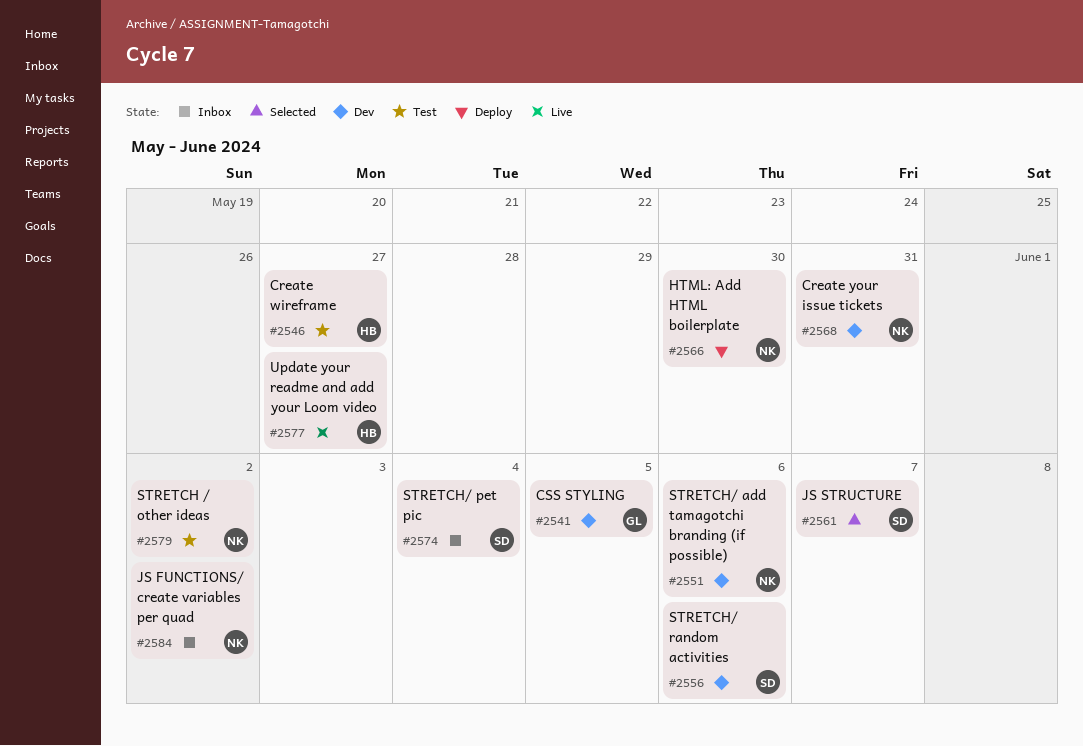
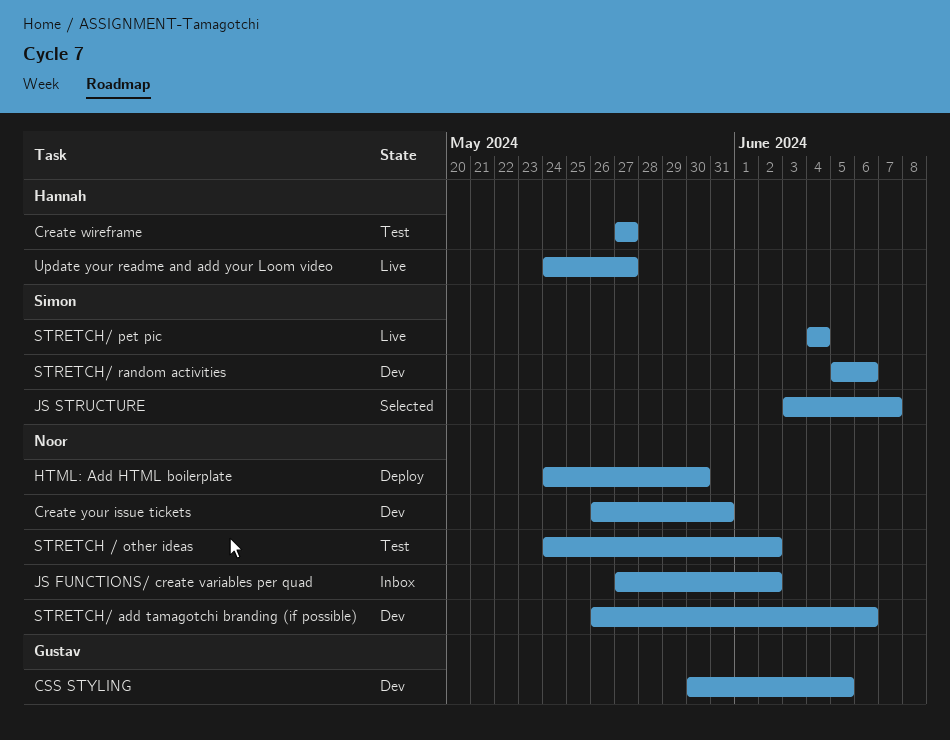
STRETCH/ pet pic, status: Inbox -> Live

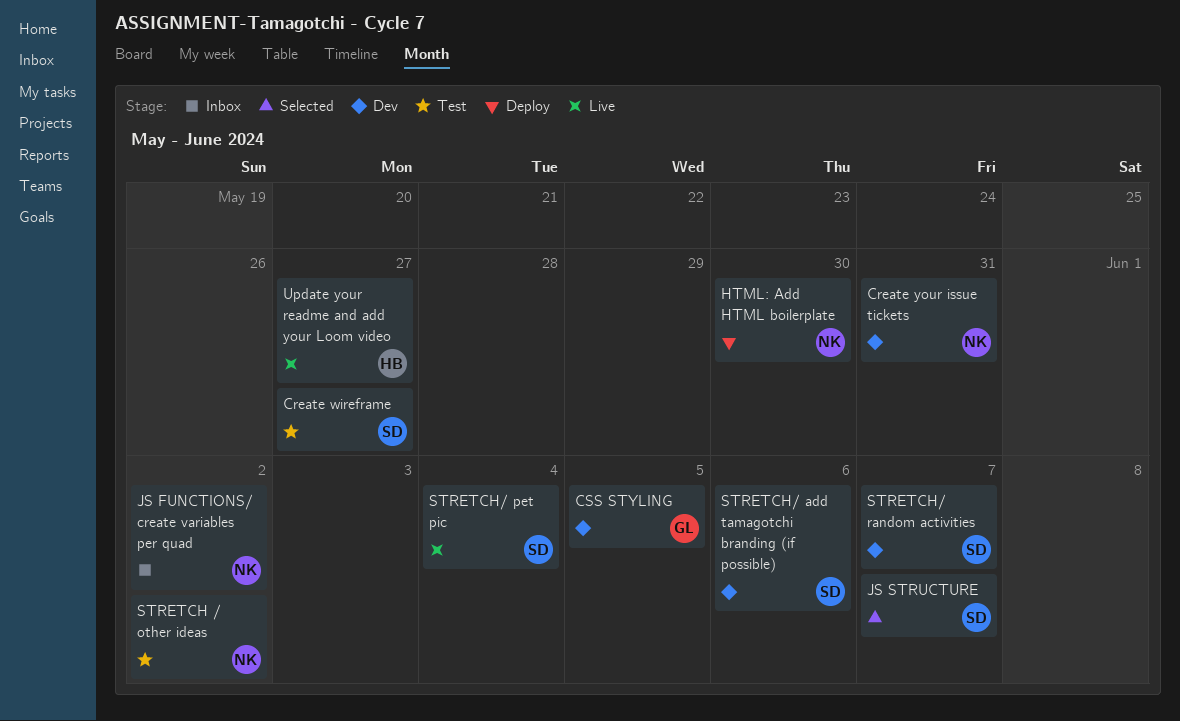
Create wireframe, owner: Hannah -> Simon
STRETCH/ add tamagotchi branding (if possible), owner: Noor -> Simon
STRETCH/ random activities, due: Jun 6 -> Jun 7

